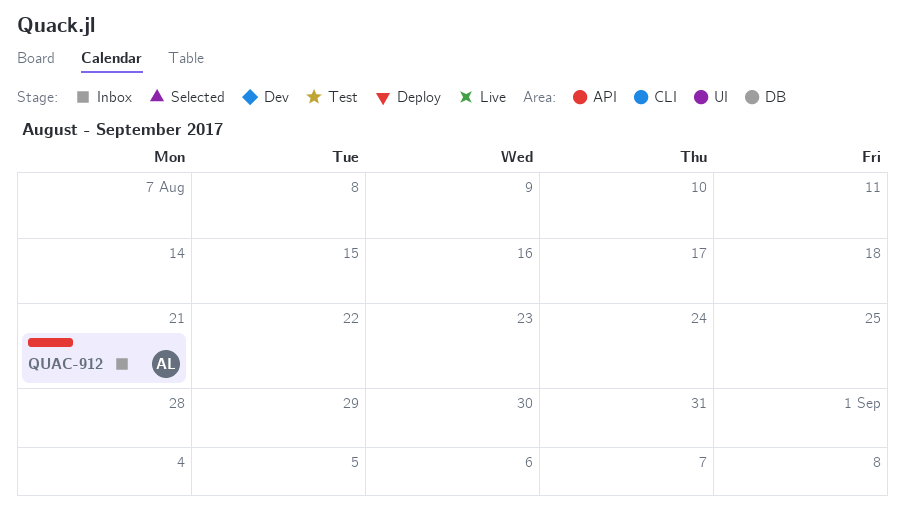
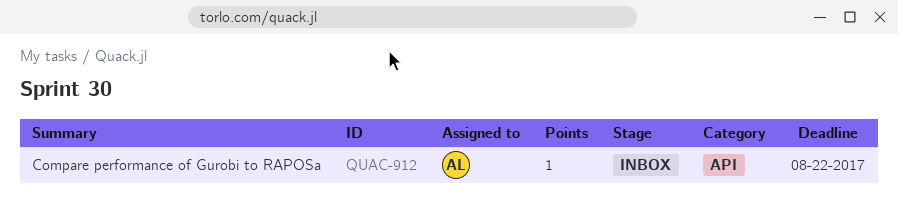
QUAC-912, due: Aug 21 -> Aug 22

